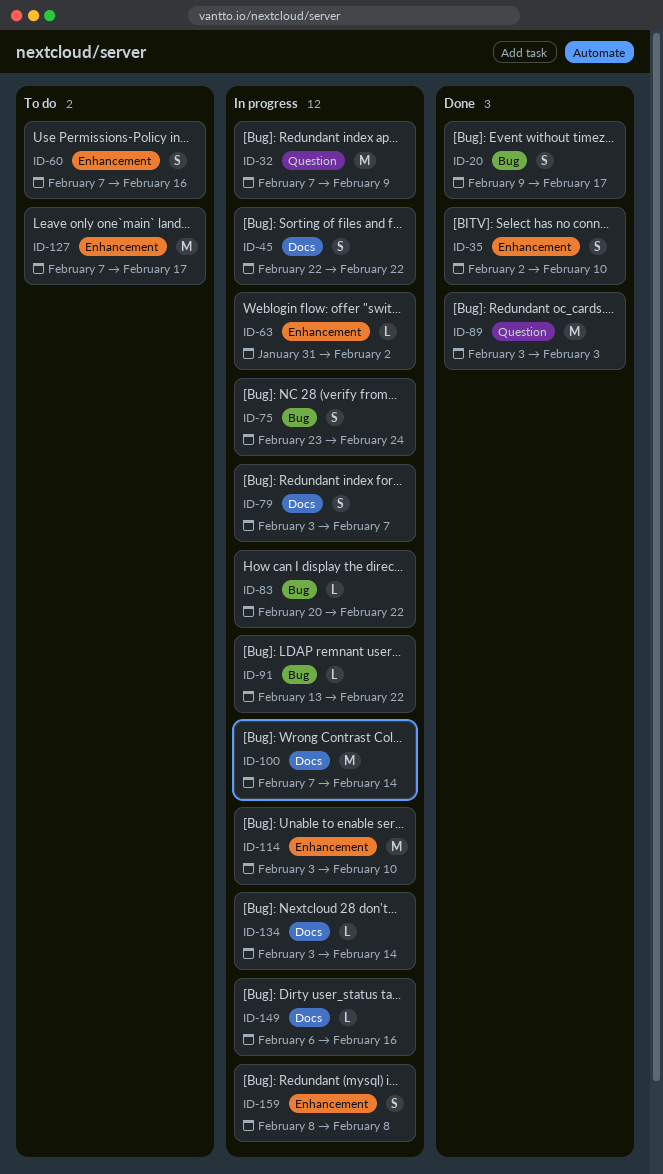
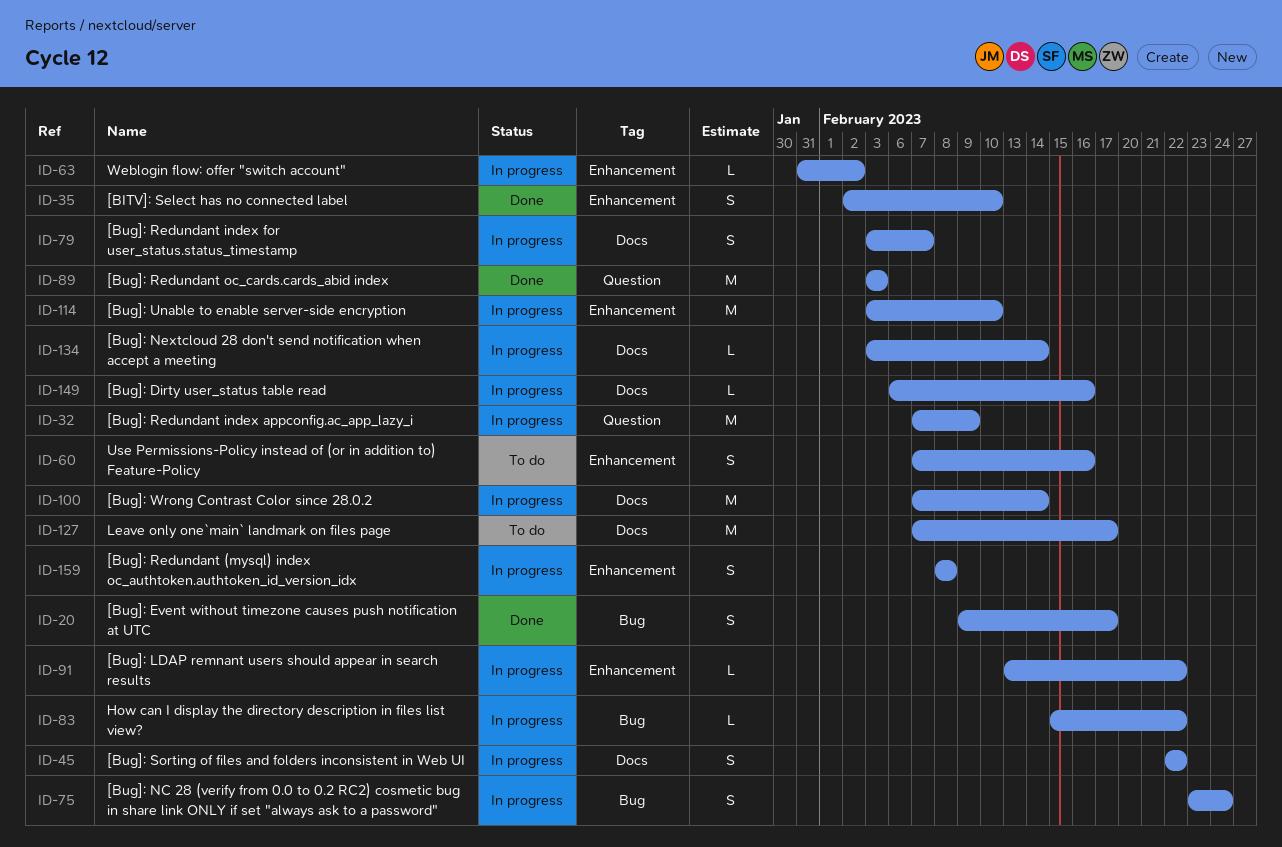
ID-83, start: Feb 20 -> Feb 15
ID-91, label: Bug -> Enhancement
ID-127, label: Enhancement -> Docs

